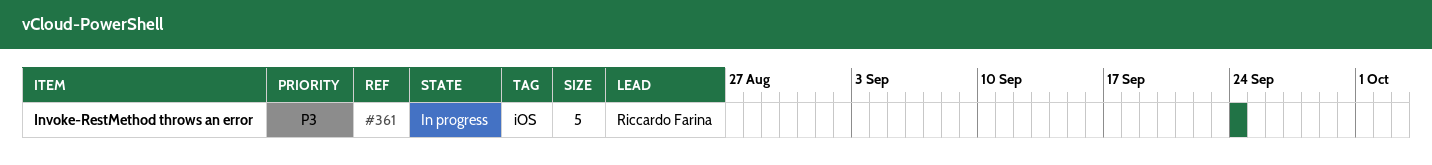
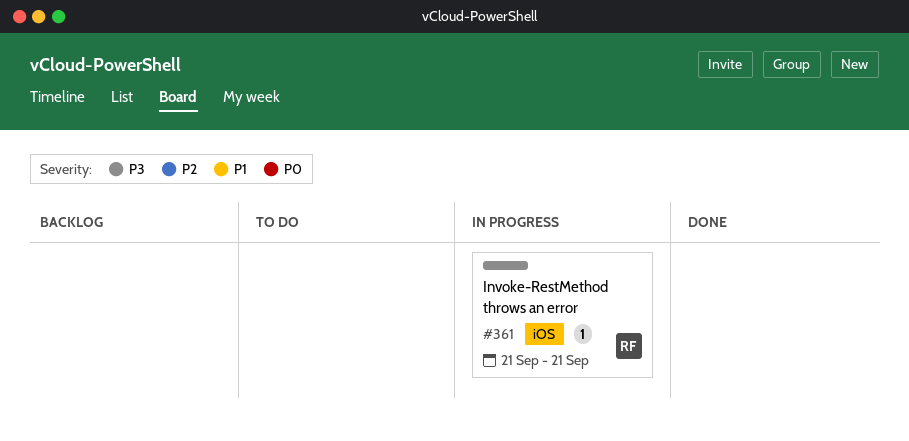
#361, estimate: 5 -> 1
#361, start: Sep 24 -> Sep 21
#361, due: Sep 24 -> Sep 21

